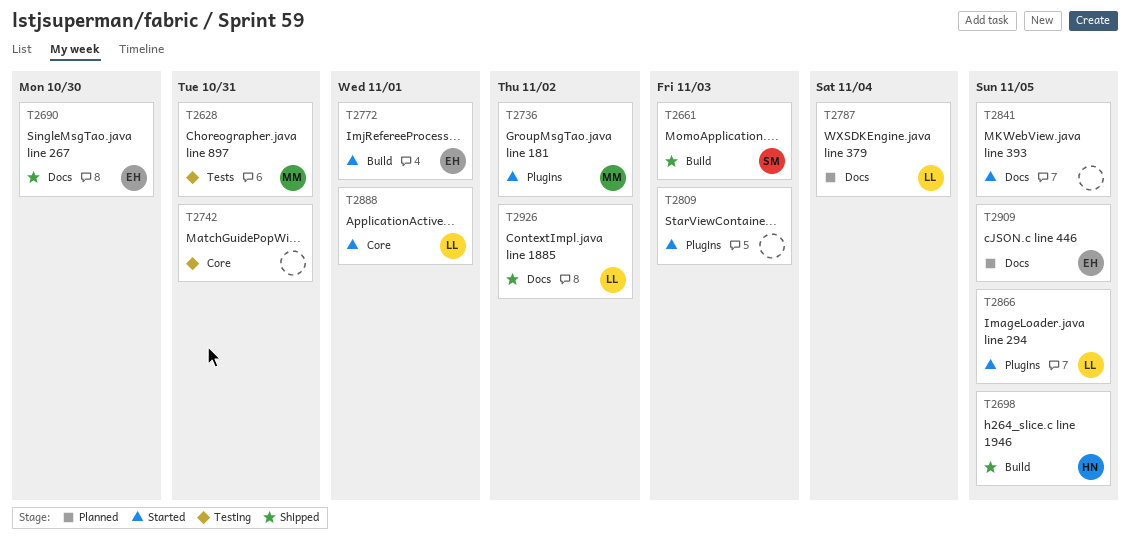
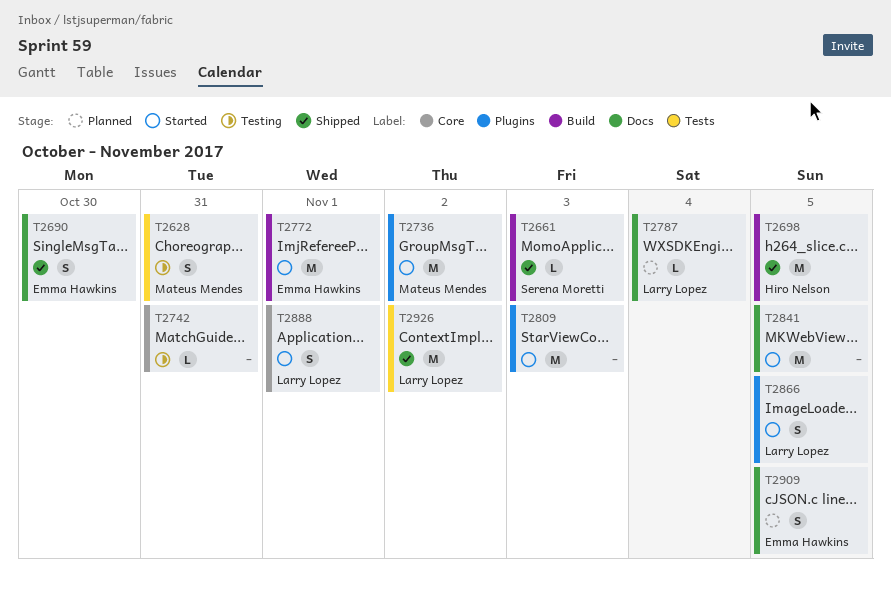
T2926, label: Docs -> Tests

